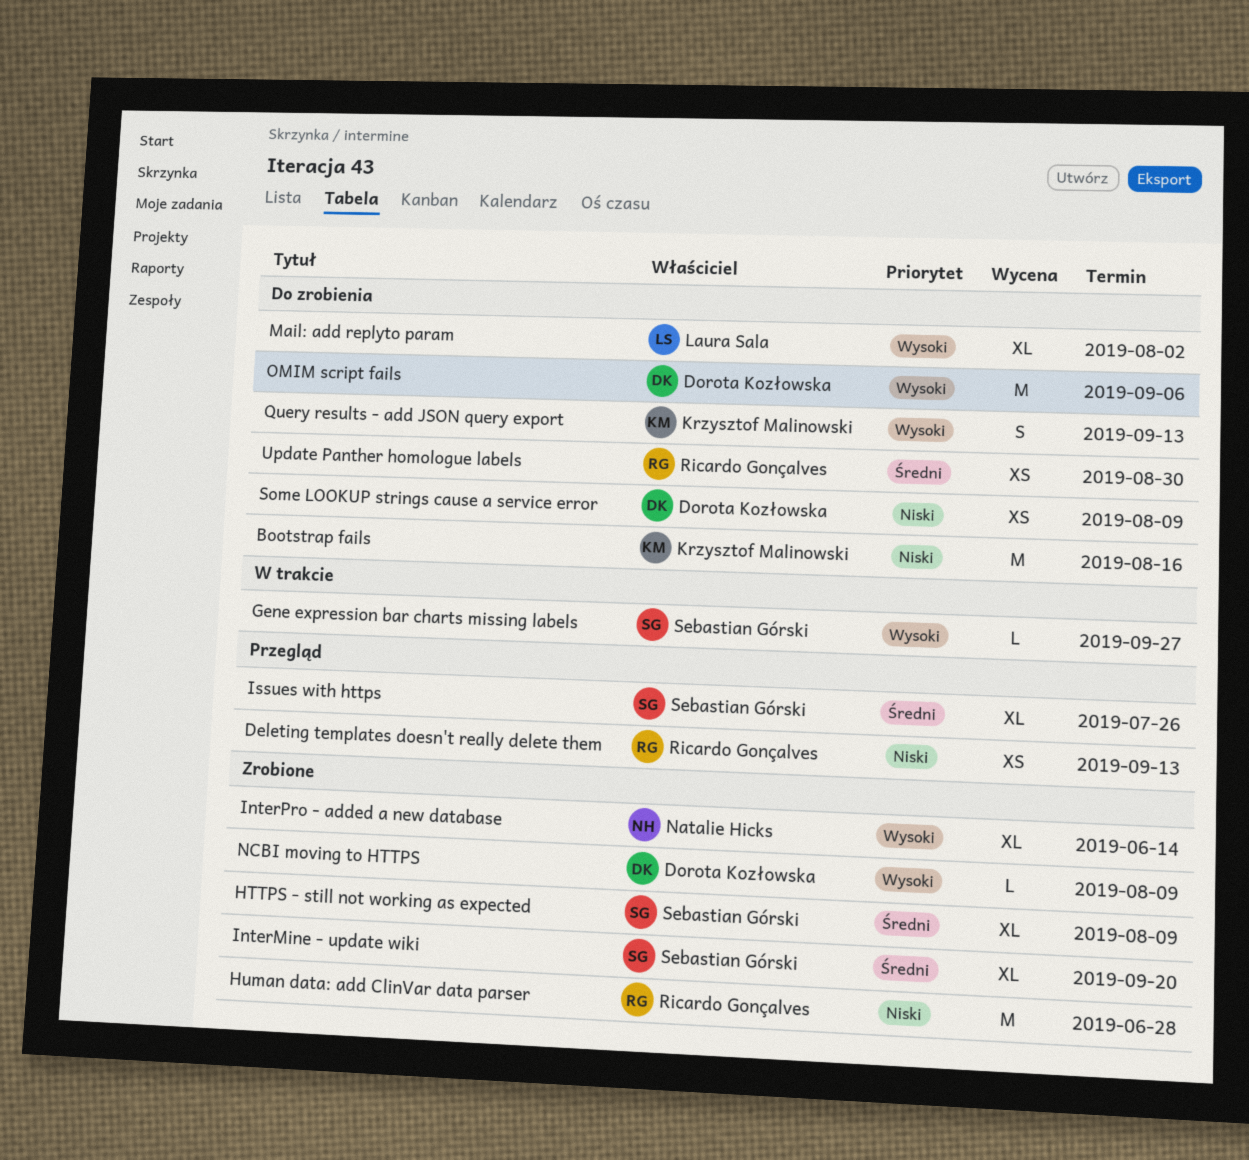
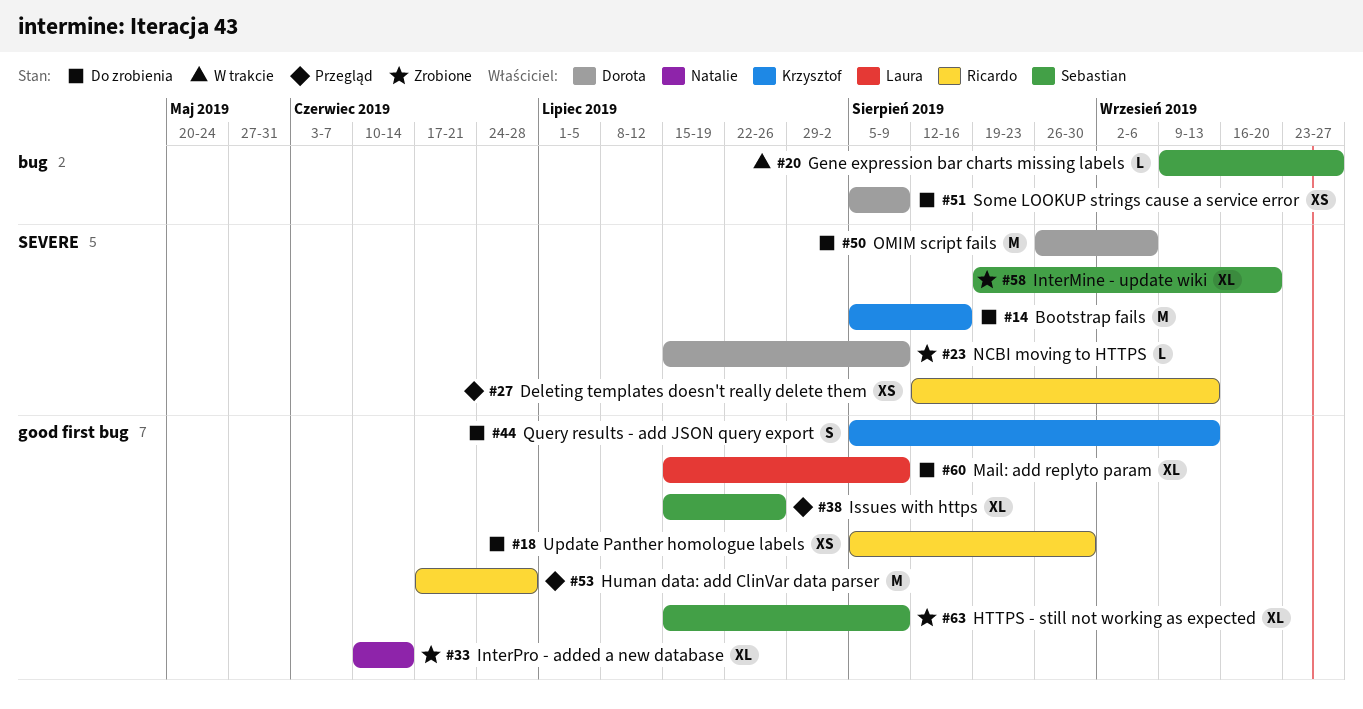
Human data: add ClinVar data parser, status: Zrobione -> Przegląd
Mail: add replyto param, due: Aug 2 -> Aug 9

